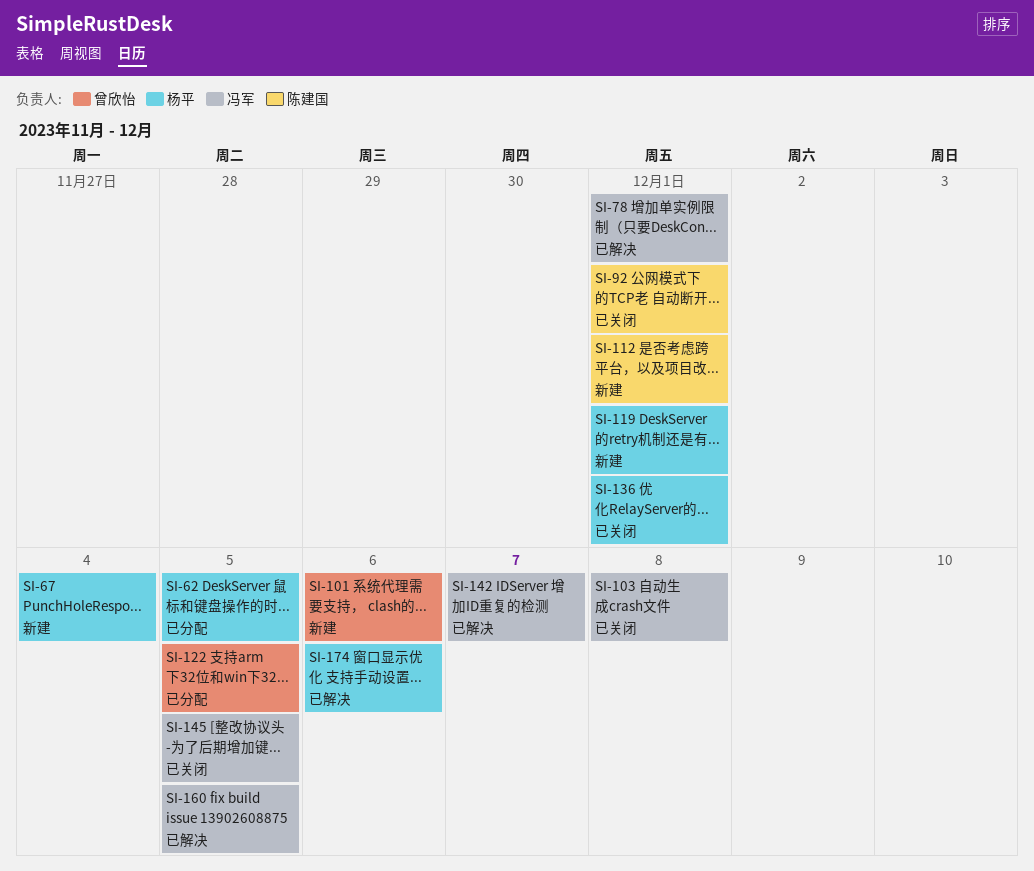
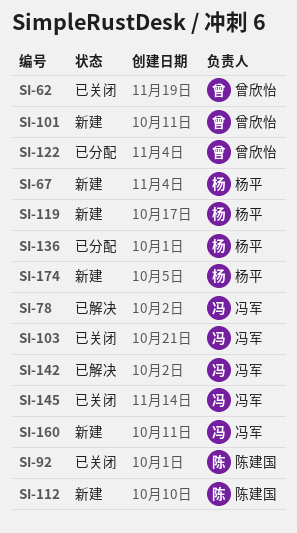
SI-62, status: 已分配 -> 已关闭
SI-62, owner: 杨平 -> 曾欣怡
SI-136, status: 已关闭 -> 已分配
SI-160, status: 已解决 -> 新建
SI-174, status: 已解决 -> 新建

